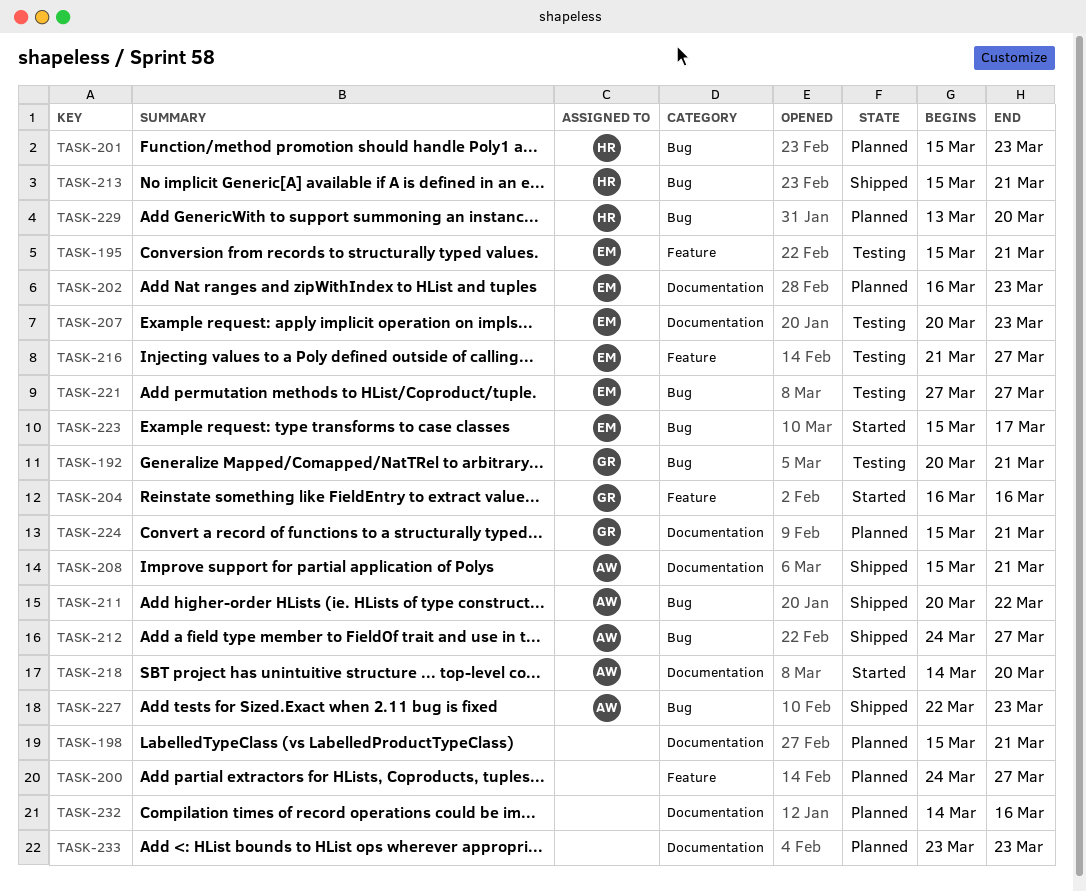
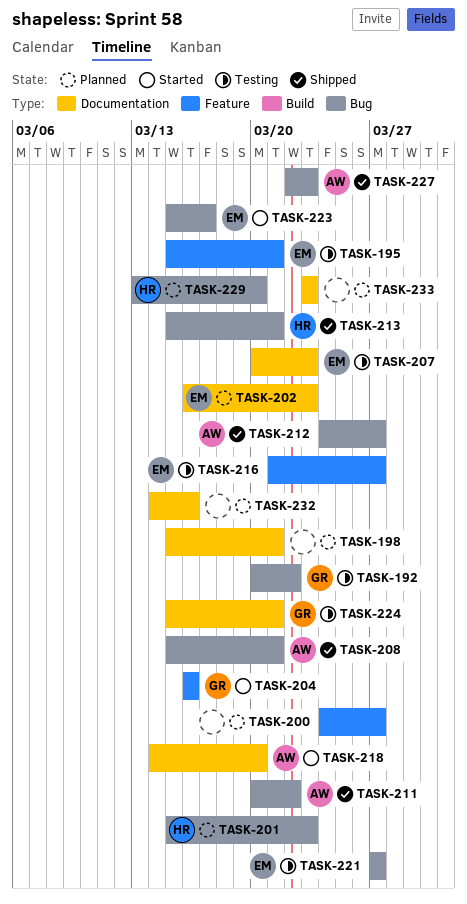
TASK-192, due: Mar 21 -> Mar 22
TASK-208, label: Documentation -> Bug
TASK-224, status: Planned -> Testing

